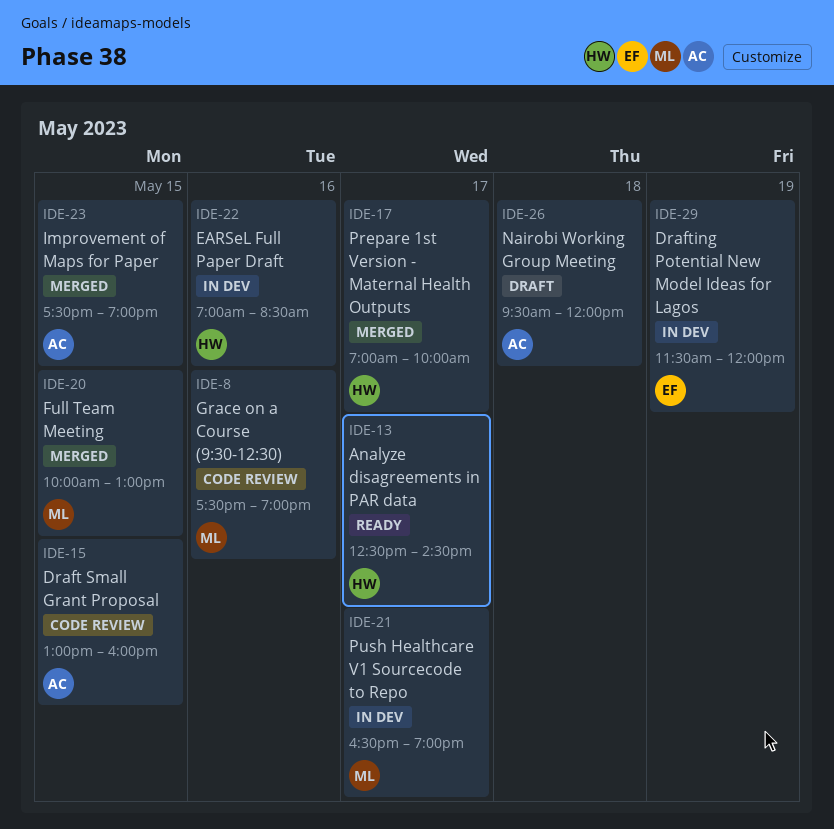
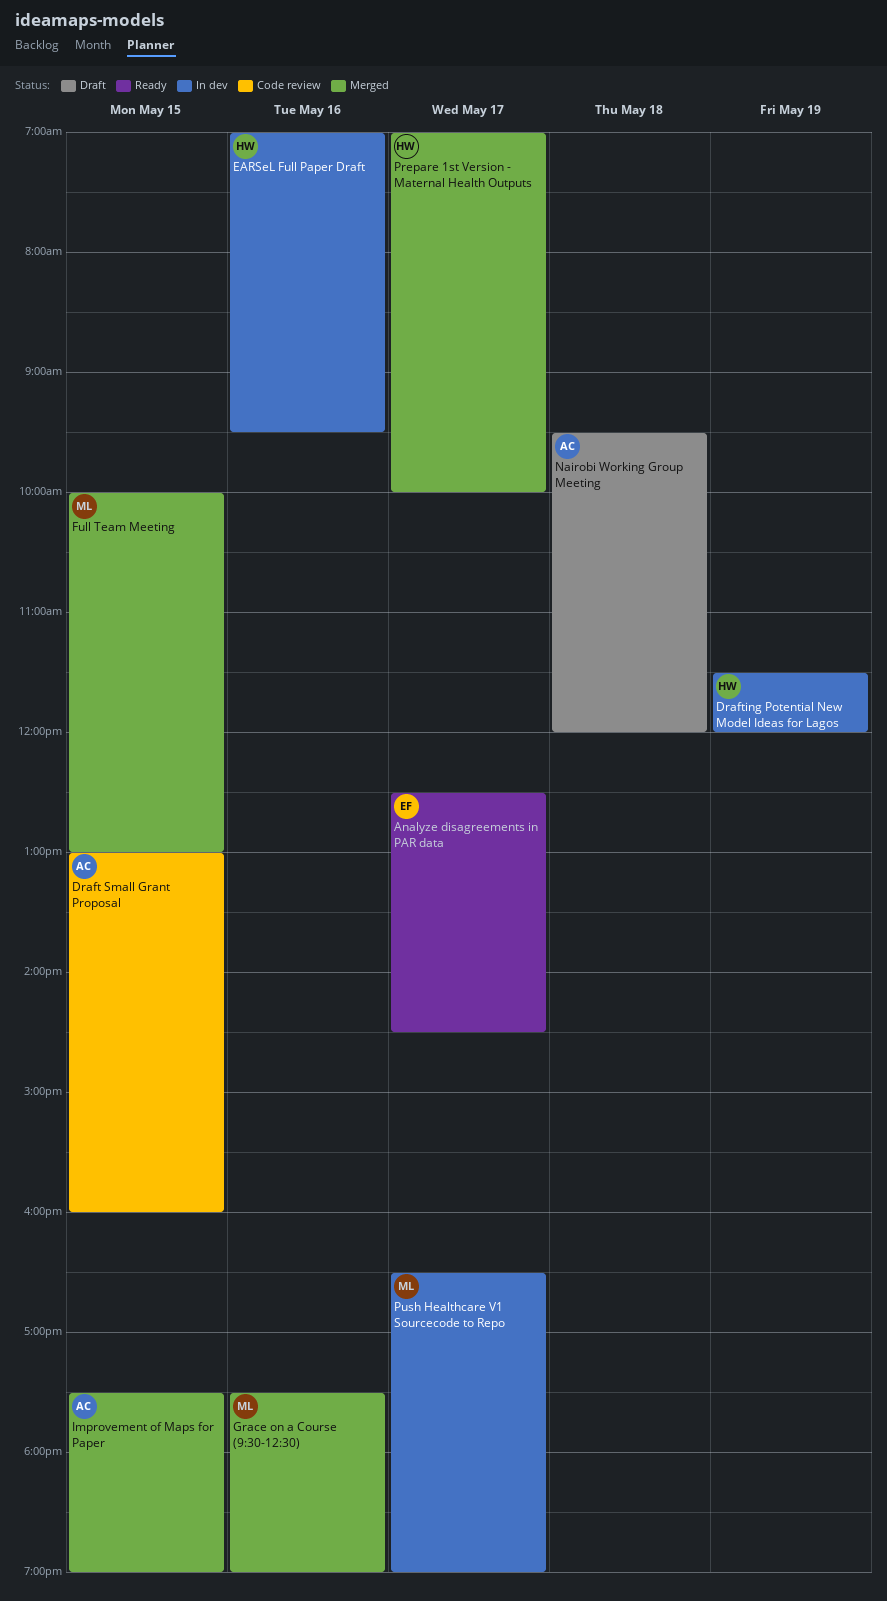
Analyze disagreements in PAR data, owner: HW -> EF
Drafting Potential New Model Ideas for Lagos, owner: EF -> HW
EARSeL Full Paper Draft, ends: 08:30 -> 09:30
Grace on a Course (9:30-12:30), status: Code review -> Merged

